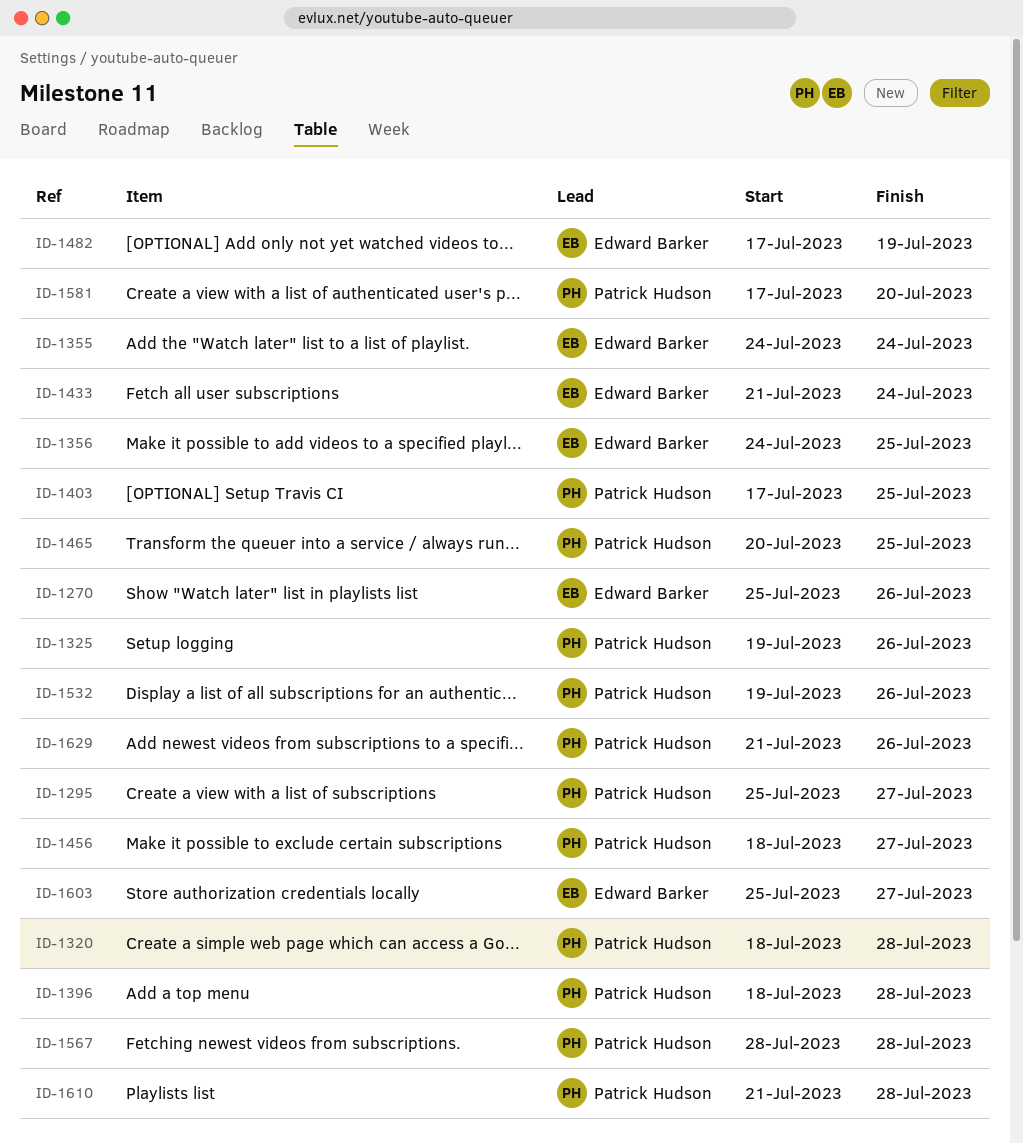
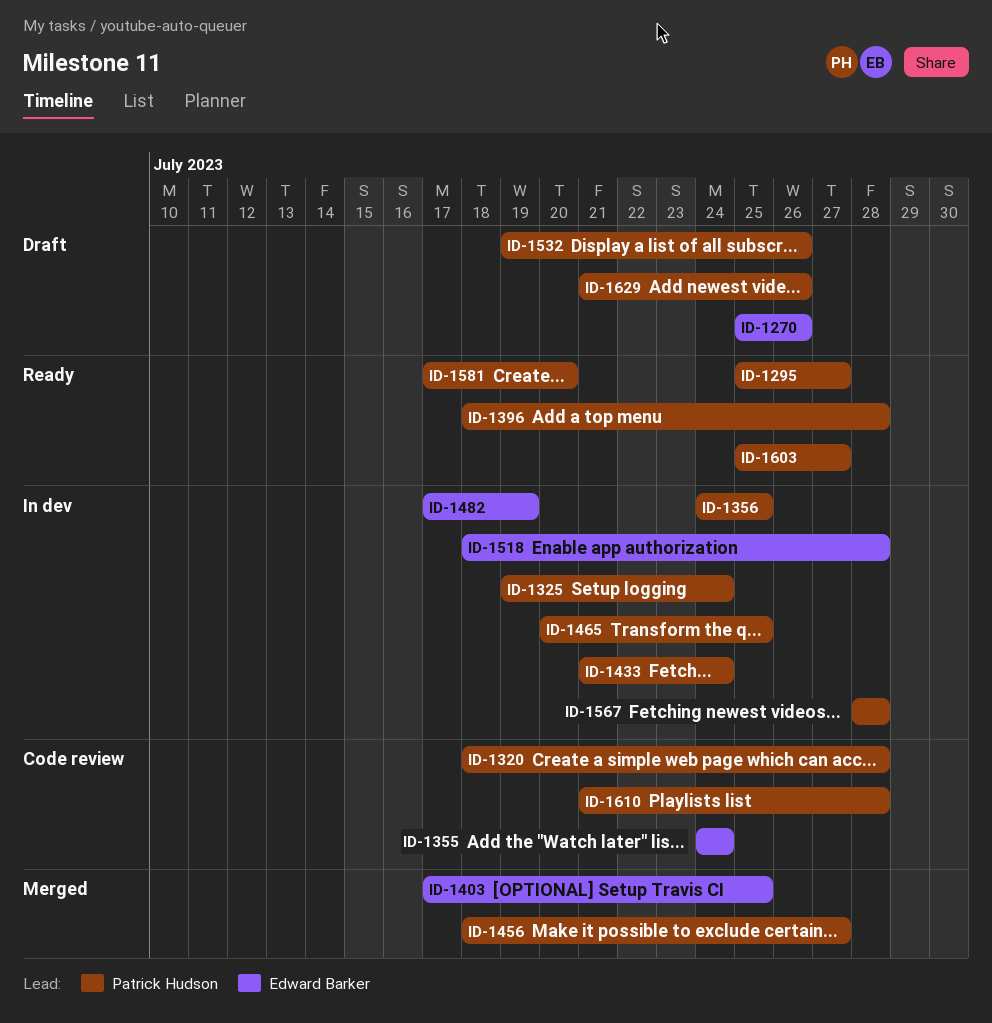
ID-1325, due: Jul 26 -> Jul 24
ID-1356, owner: Edward Barker -> Patrick Hudson
ID-1403, owner: Patrick Hudson -> Edward Barker
ID-1433, owner: Edward Barker -> Patrick Hudson
ID-1518: none -> present
ID-1603, owner: Edward Barker -> Patrick Hudson

